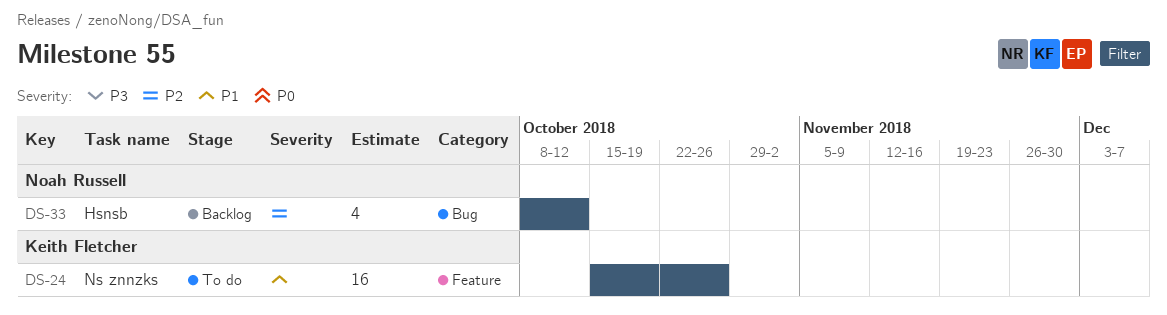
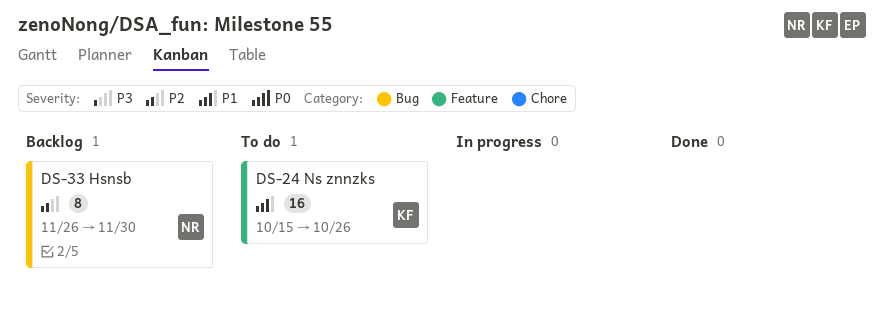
DS-33, estimate: 4 -> 8
DS-33, start: Oct 8 -> Nov 26
DS-33, due: Oct 12 -> Nov 30

